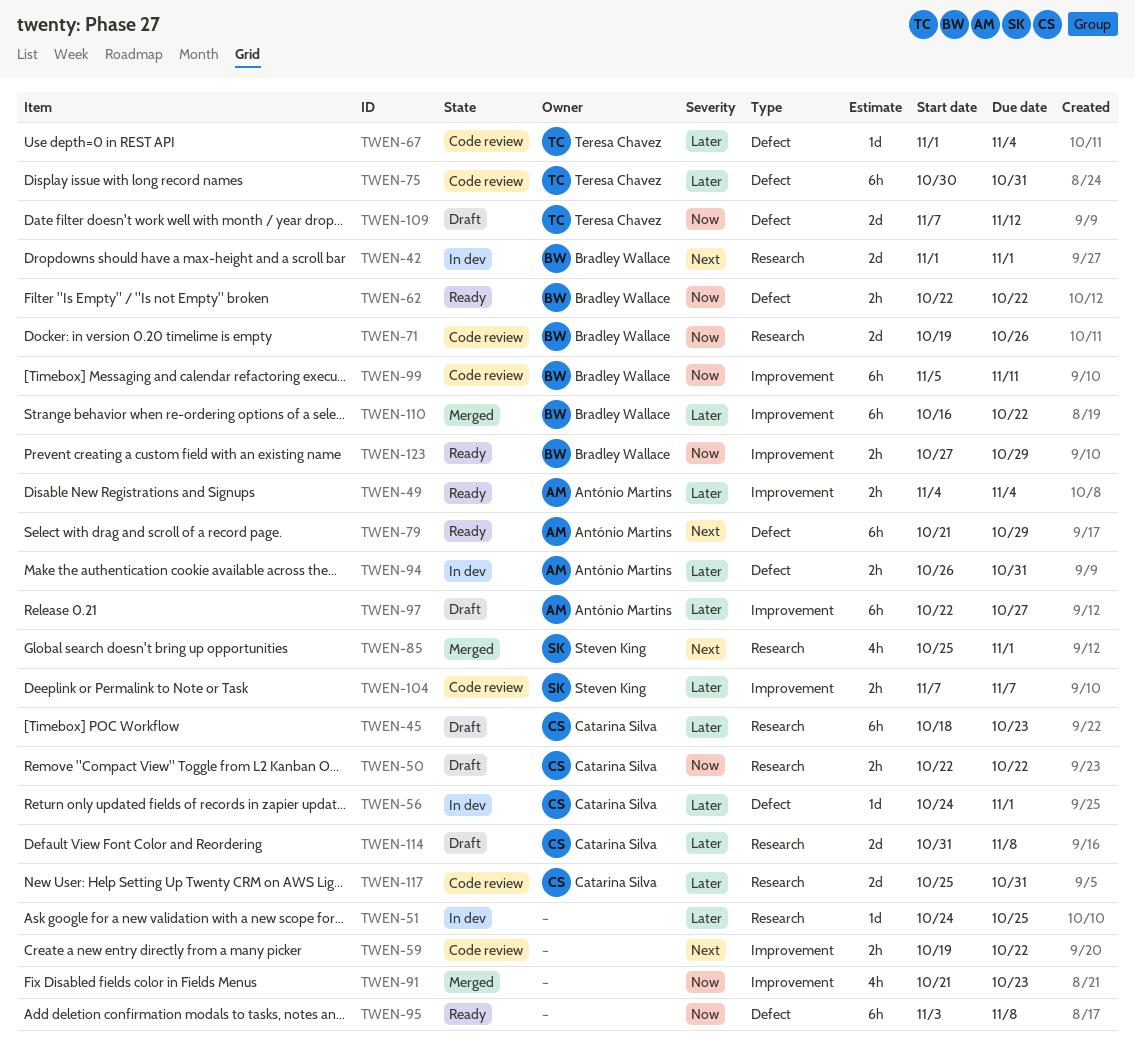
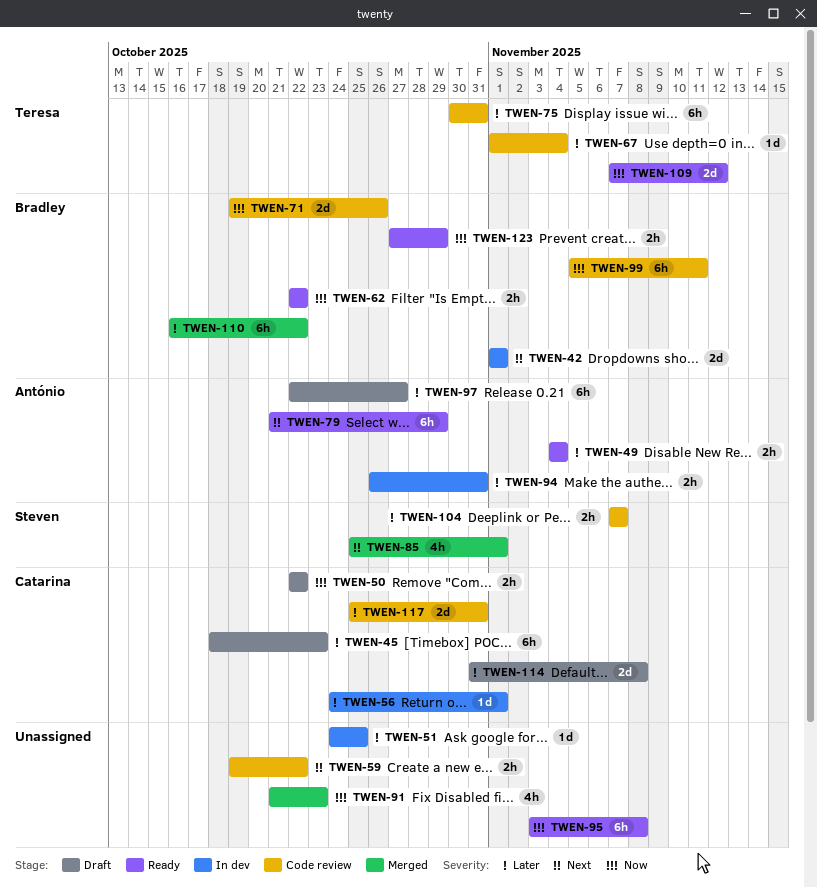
TWEN-109, status: Draft -> Ready

